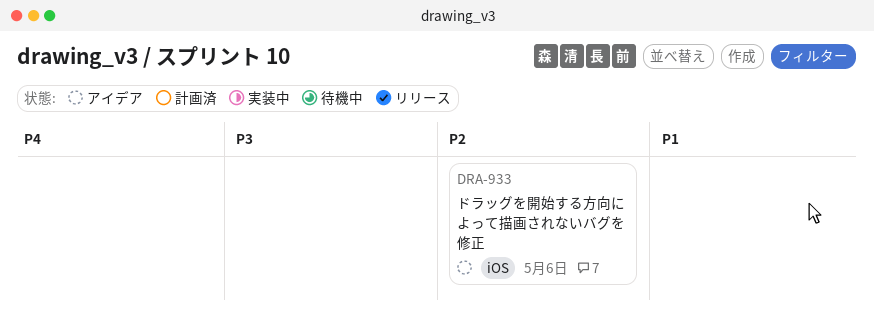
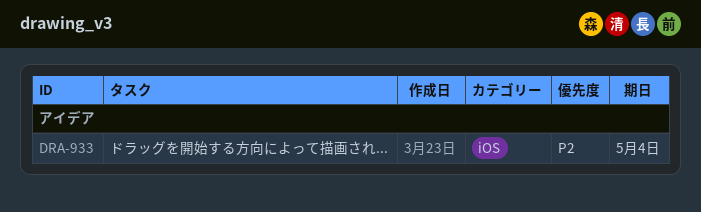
DRA-933, due: May 6 -> May 4

